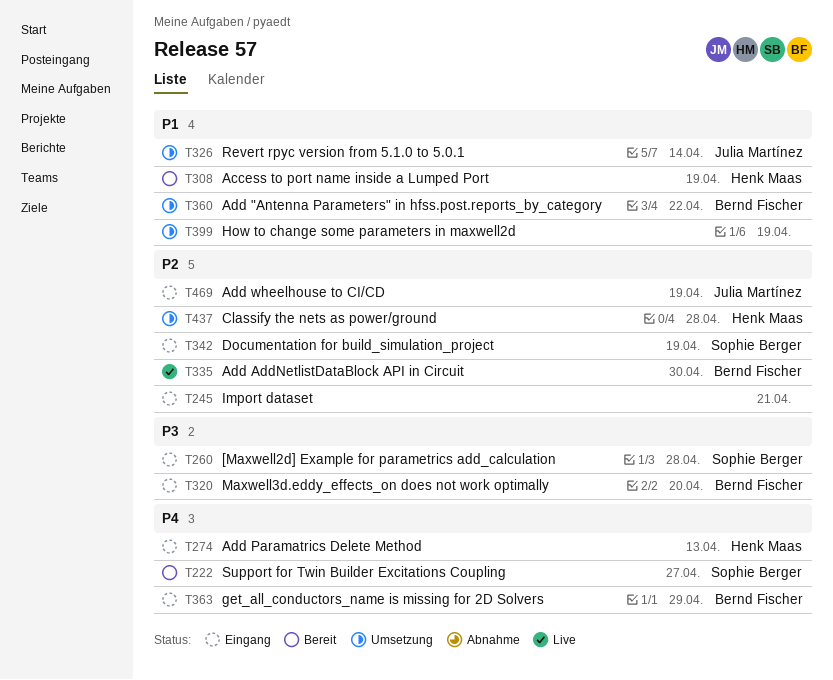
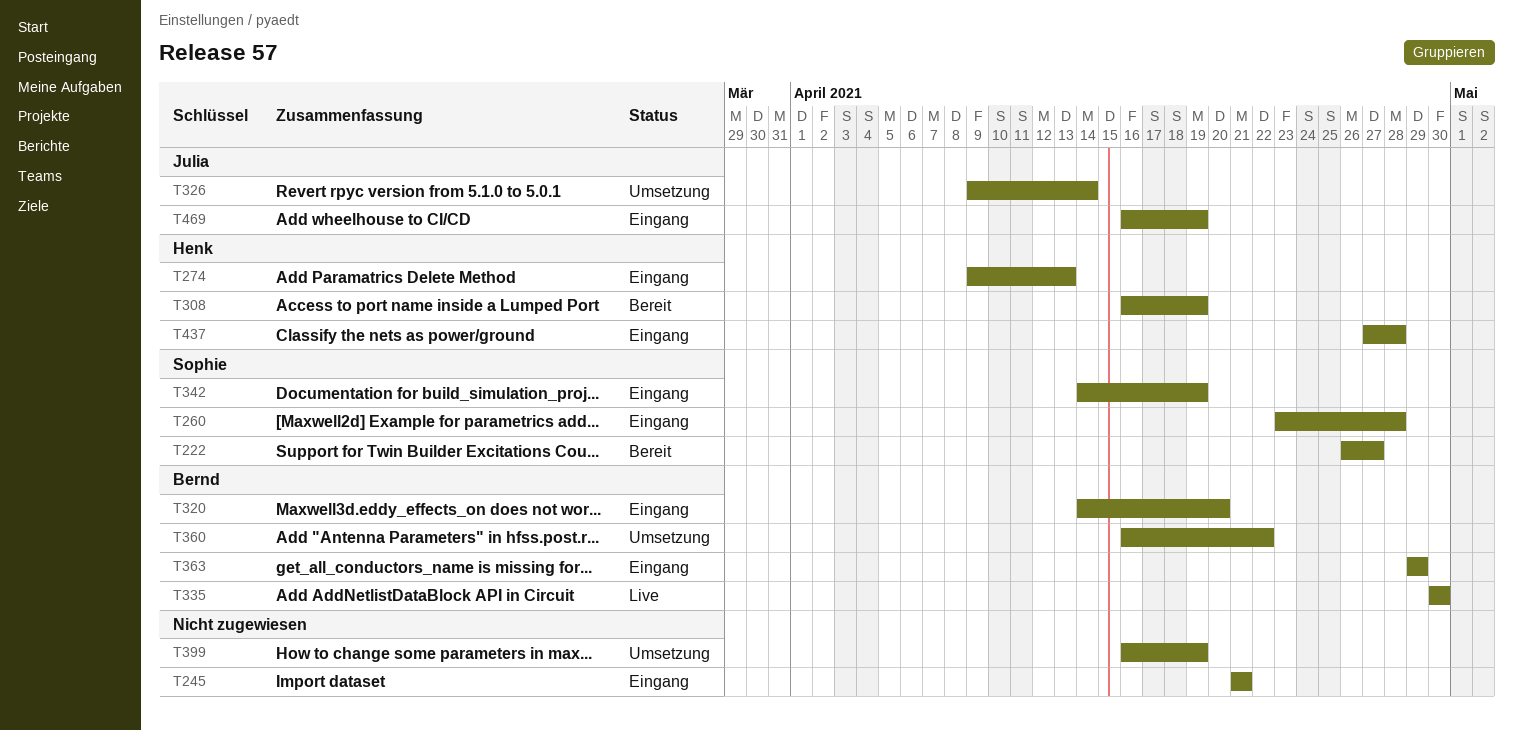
T437, status: Umsetzung -> Eingang

